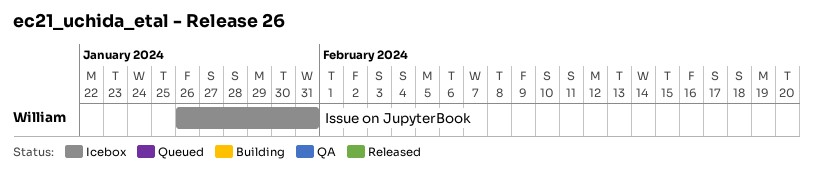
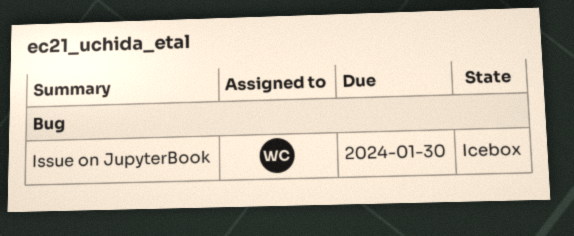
Issue on JupyterBook, due: Jan 31 -> Jan 30

